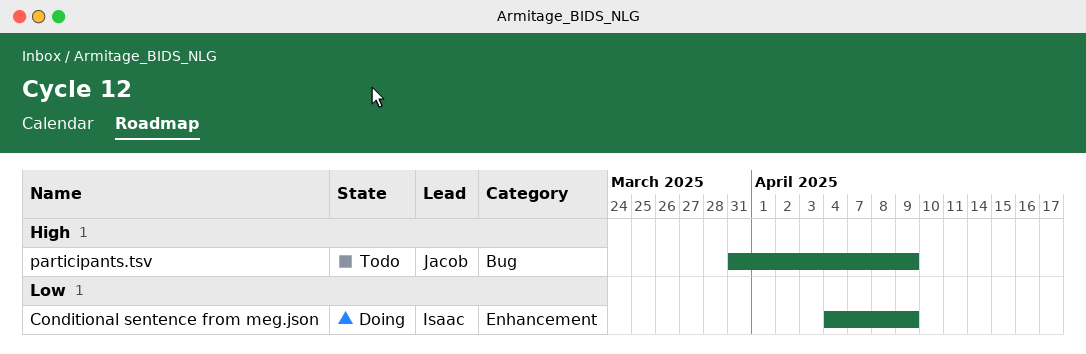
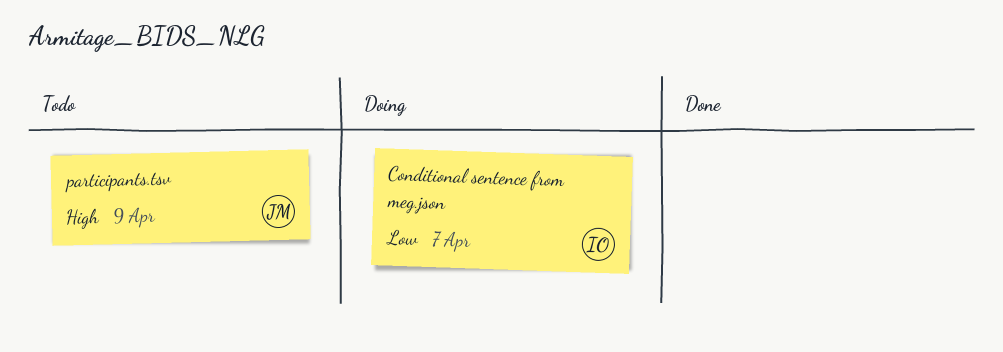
Conditional sentence from meg.json, due: Apr 9 -> Apr 7

